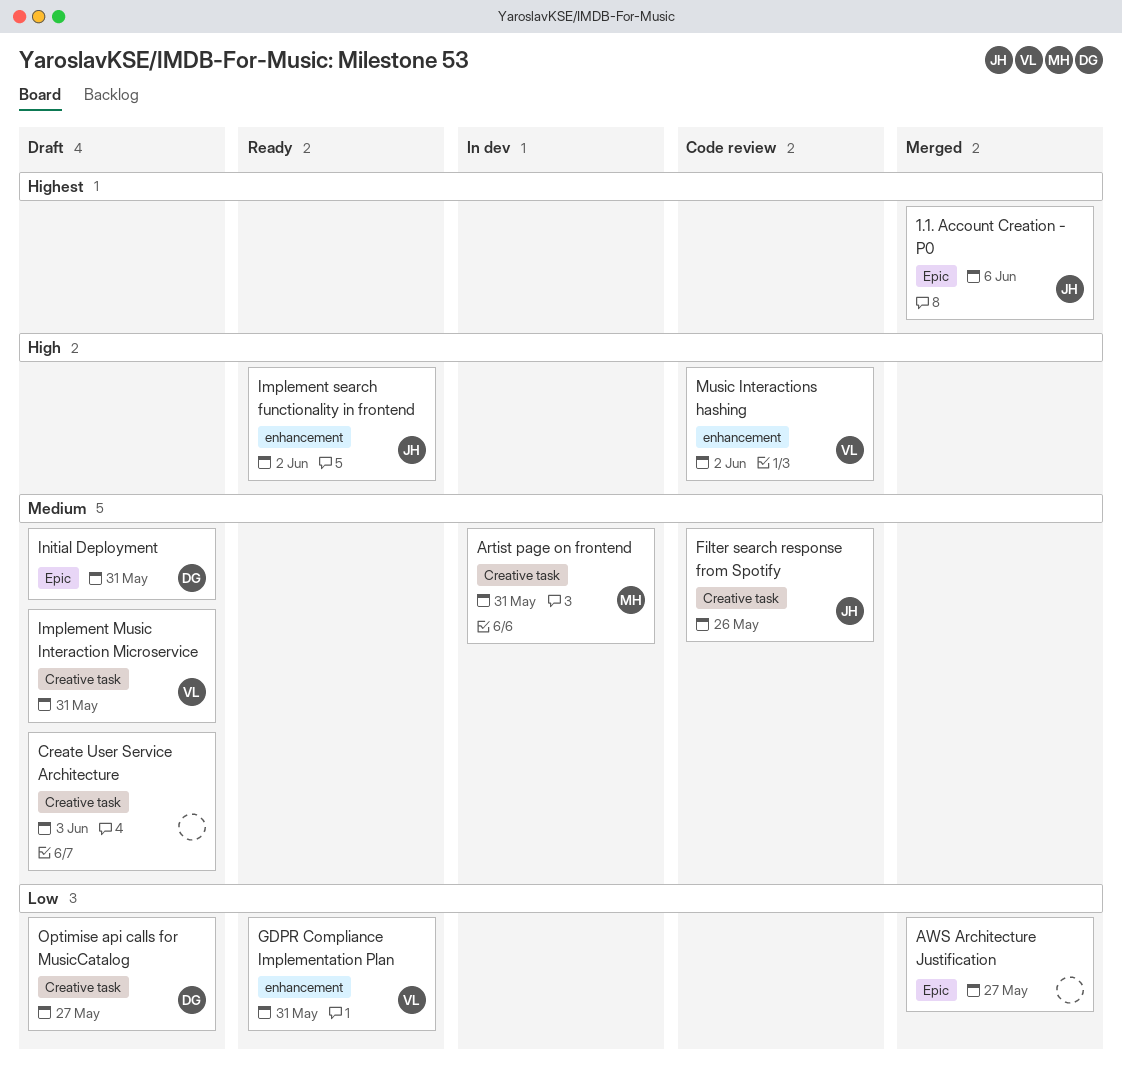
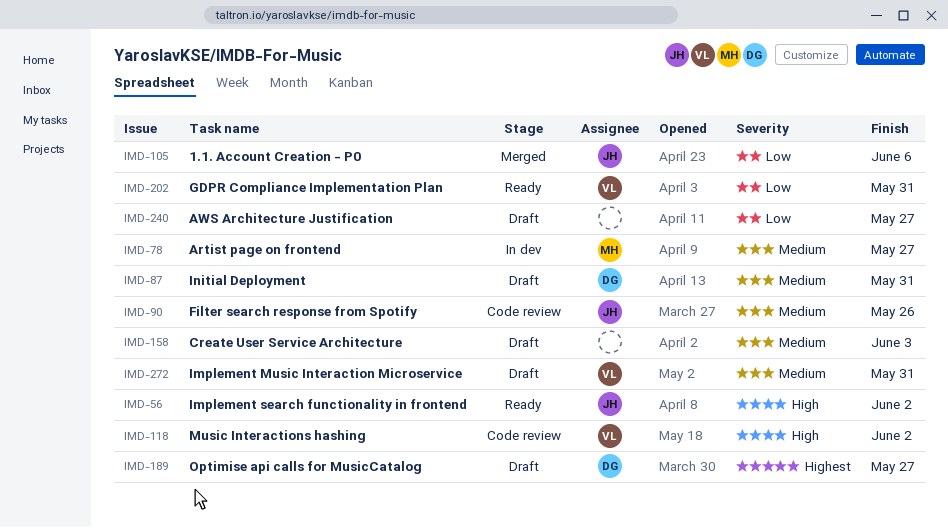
1.1. Account Creation - P0, priority: Highest -> Low
Artist page on frontend, due: May 31 -> May 27
AWS Architecture Justification, status: Merged -> Draft
Optimise api calls for MusicCatalog, priority: Low -> Highest

